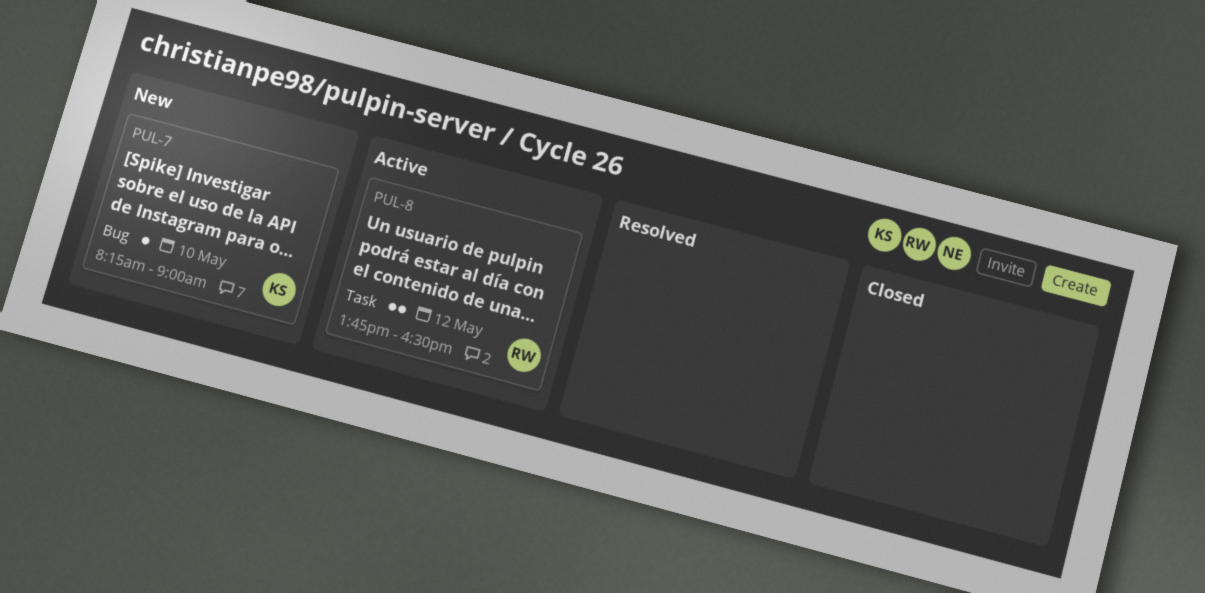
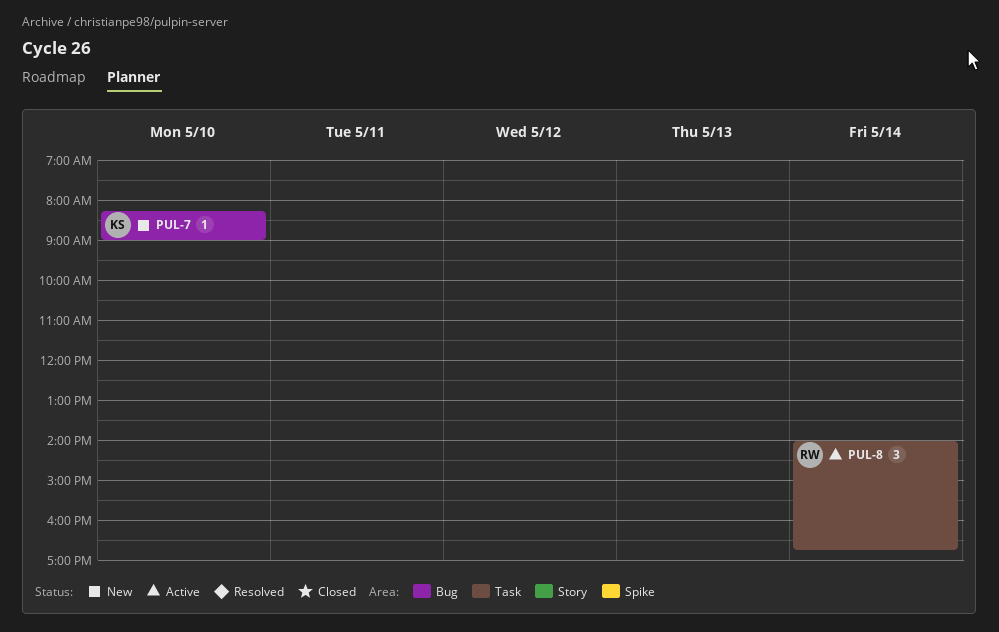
PUL-8, estimate: 2 -> 3
PUL-8, day: May 12 -> May 14
PUL-8, begins: 13:45 -> 14:00
PUL-8, ends: 16:30 -> 16:45

